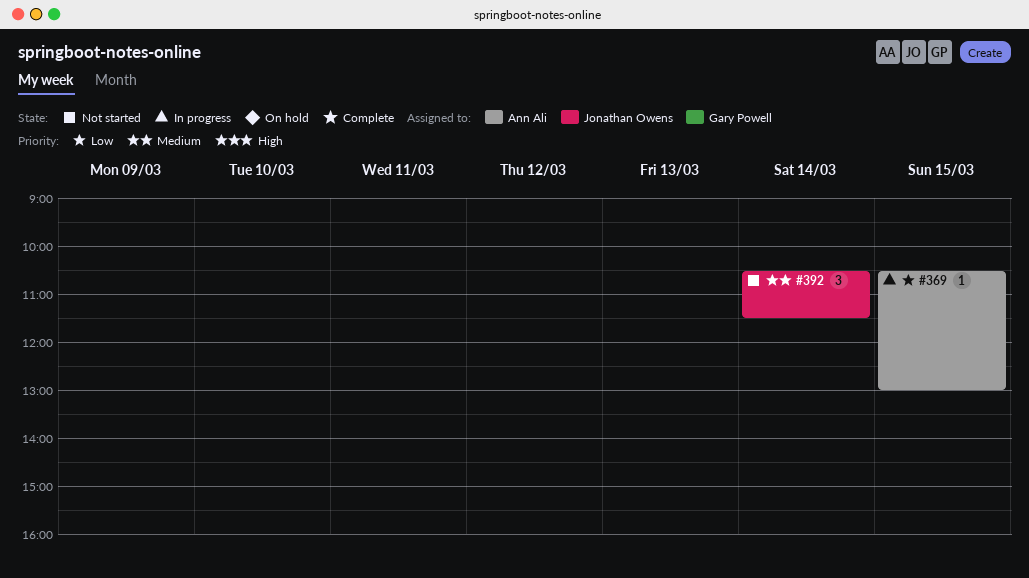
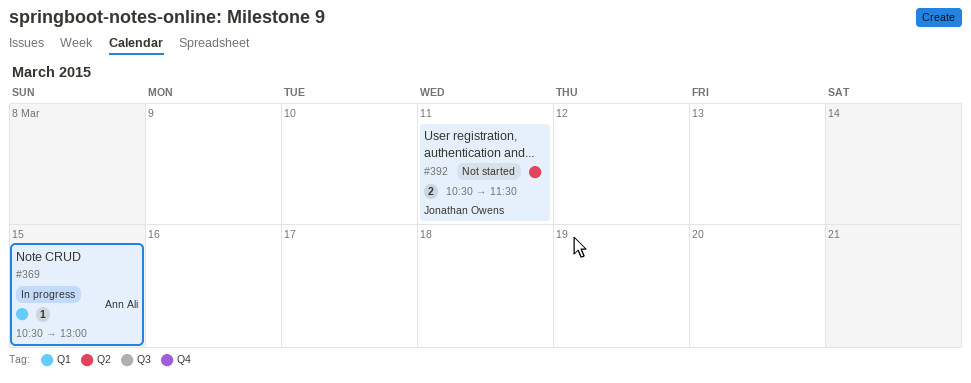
#392, estimate: 3 -> 2
#392, day: Mar 14 -> Mar 11

